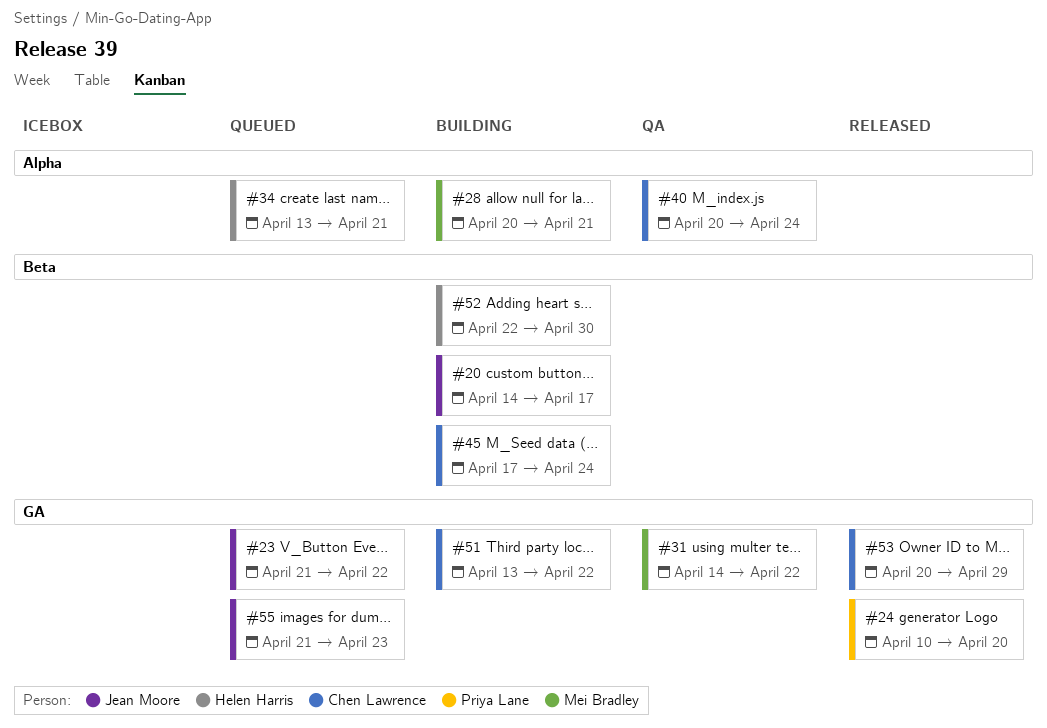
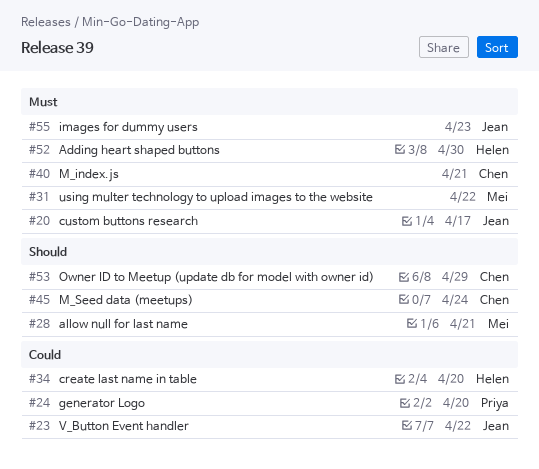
#34, due: Apr 21 -> Apr 20
#40, due: Apr 24 -> Apr 21
#51: present -> none

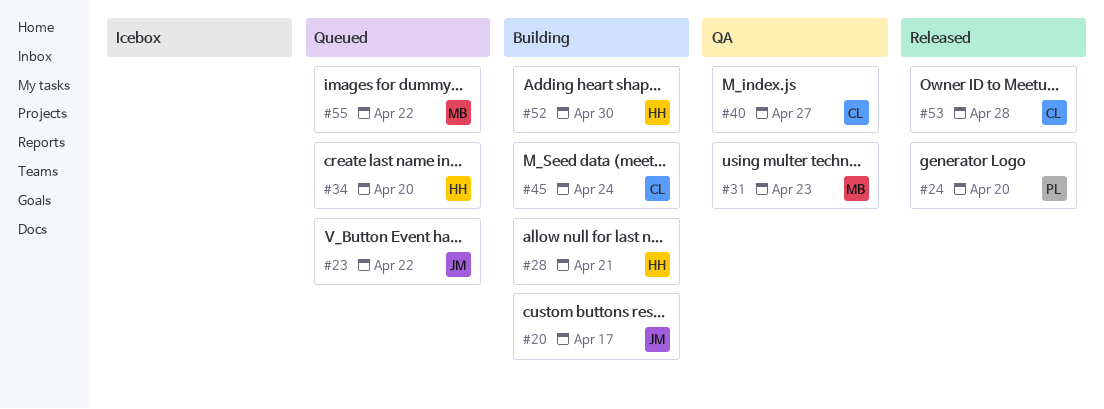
#28, owner: Mei -> Helen
#31, due: Apr 22 -> Apr 23
#40, due: Apr 21 -> Apr 27
#53, due: Apr 29 -> Apr 28
#55, owner: Jean -> Mei
#55, due: Apr 23 -> Apr 22

